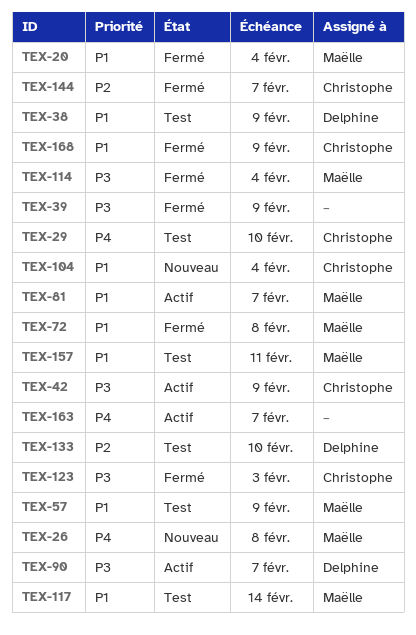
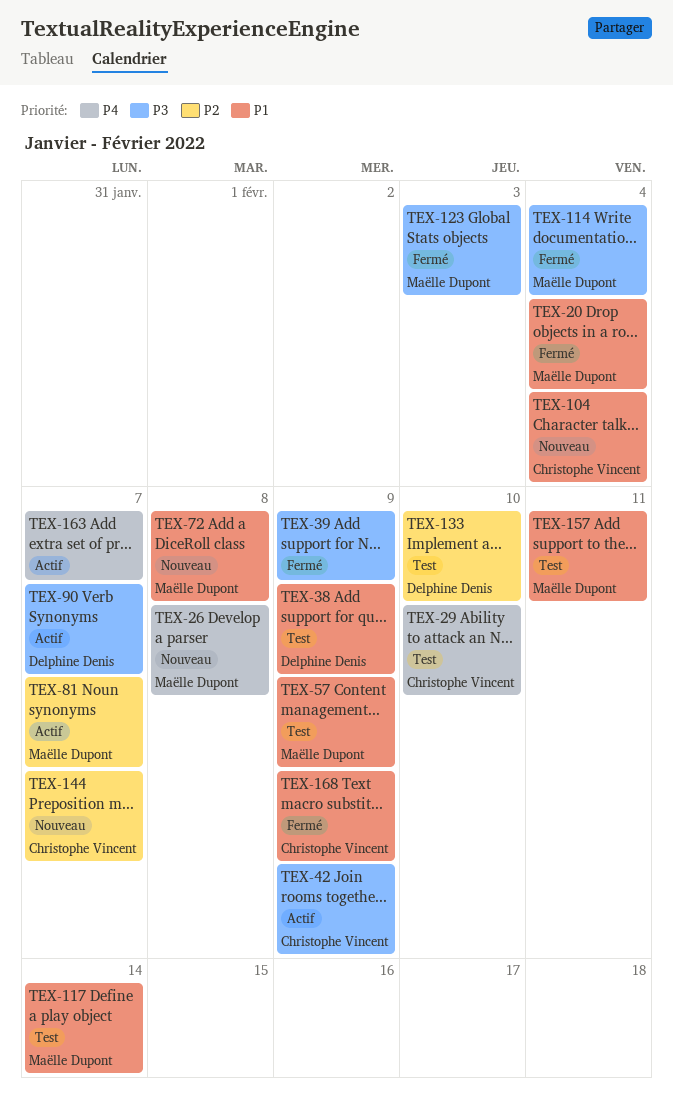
TEX-72, status: Fermé -> Nouveau
TEX-81, priority: P1 -> P2
TEX-123, owner: Christophe Vincent -> Maëlle Dupont
TEX-144, status: Fermé -> Nouveau

